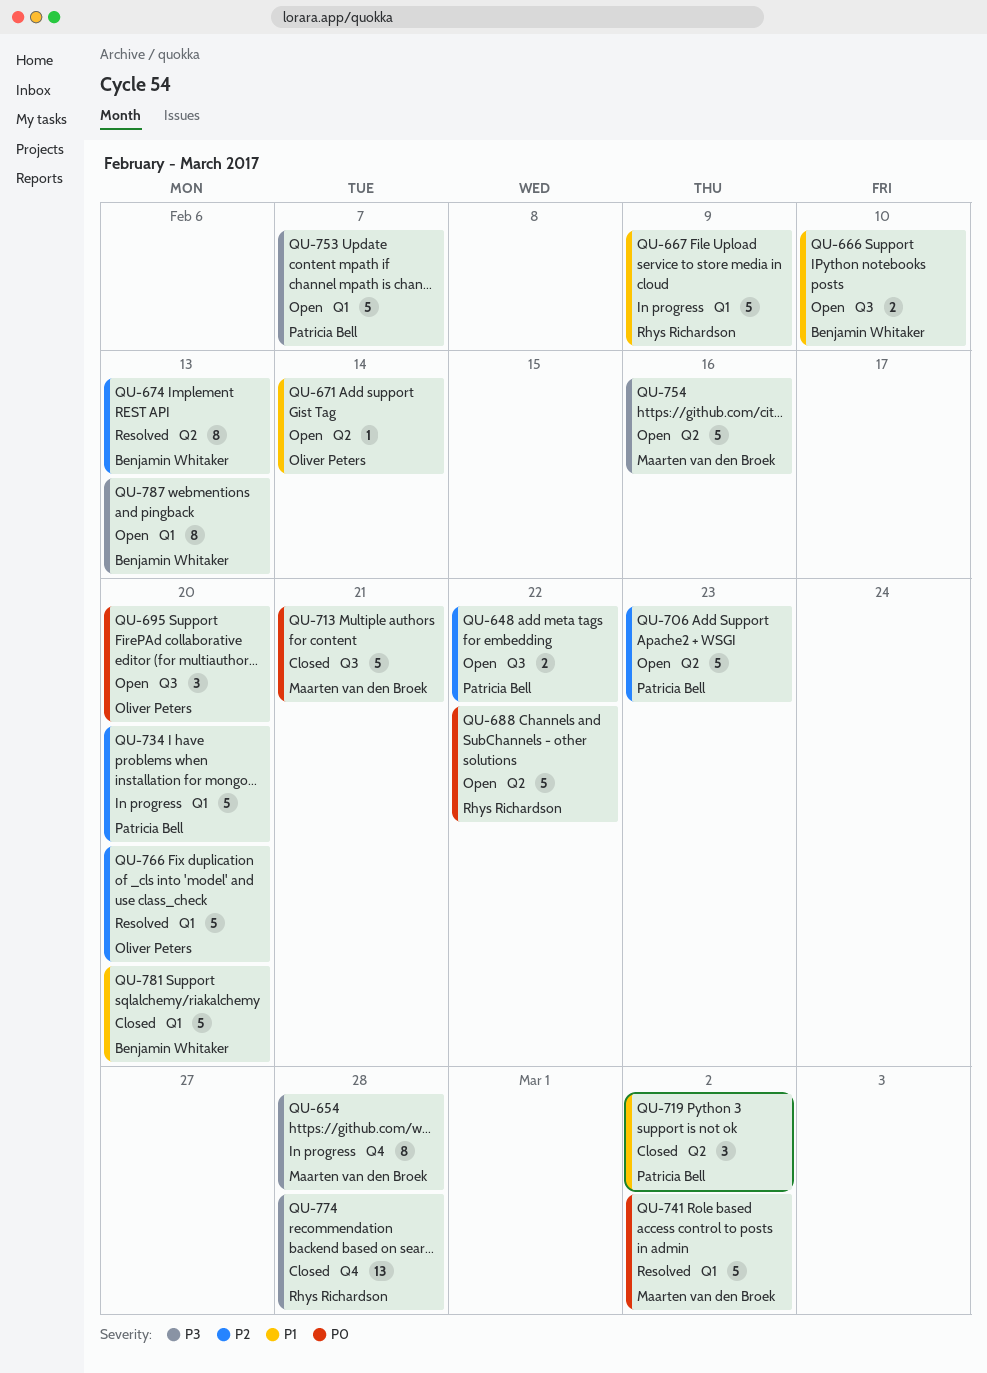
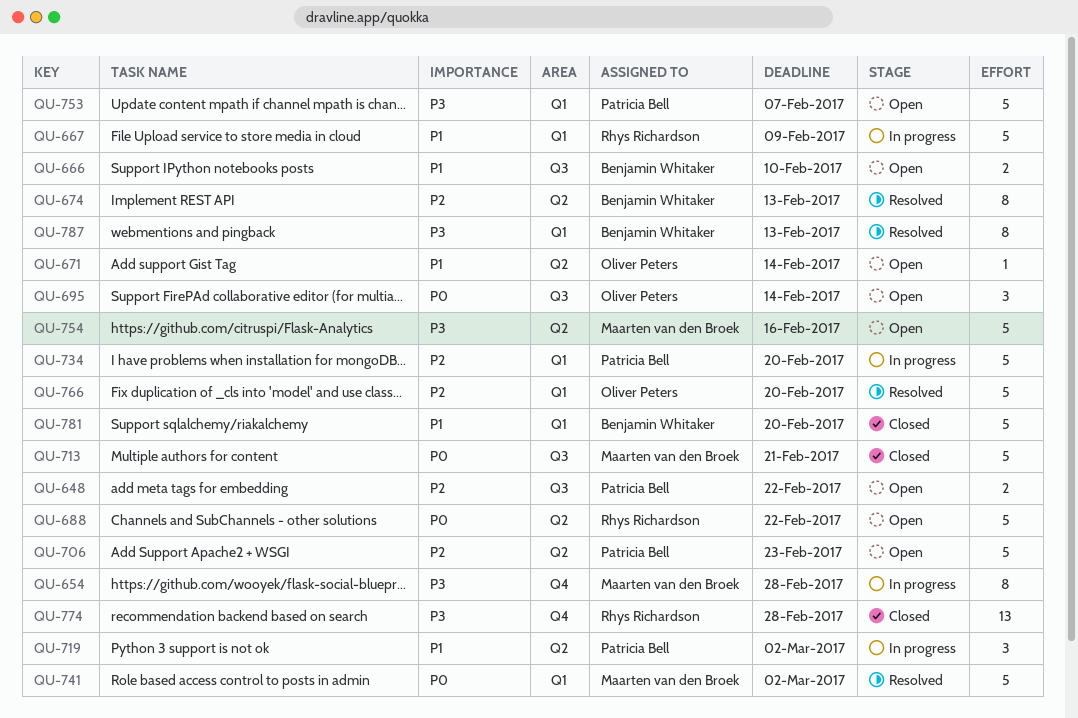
QU-695, due: Feb 20 -> Feb 14
QU-719, status: Closed -> In progress
QU-787, status: Open -> Resolved

